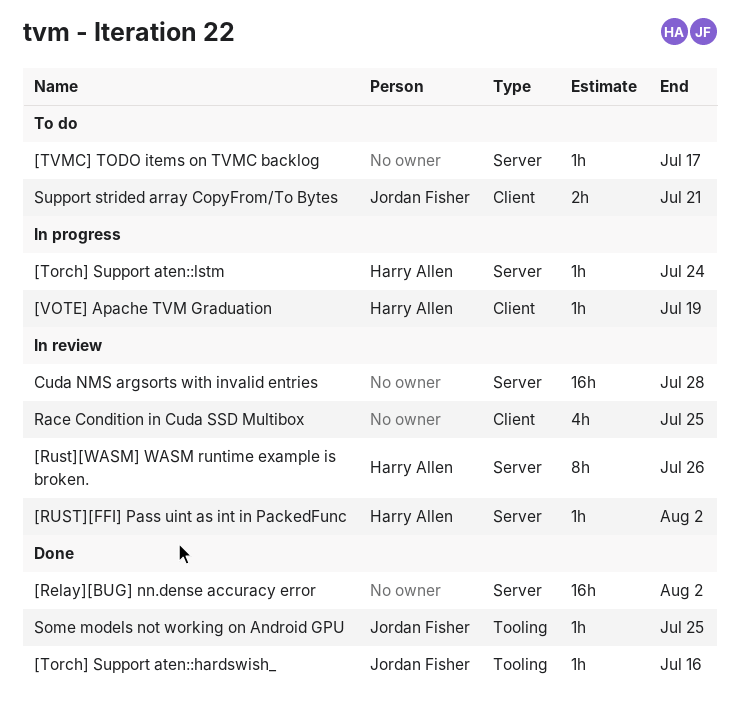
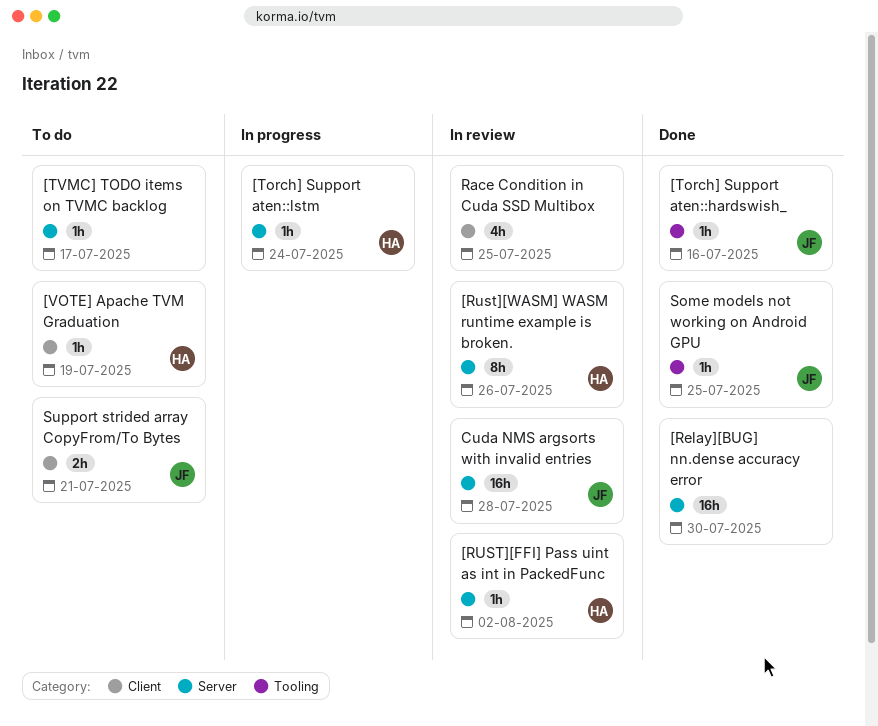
[Relay][BUG] nn.dense accuracy error, due: Aug 2 -> Jul 30
[VOTE] Apache TVM Graduation, status: In progress -> To do
Cuda NMS argsorts with invalid entries, owner: none -> Jordan Fisher

